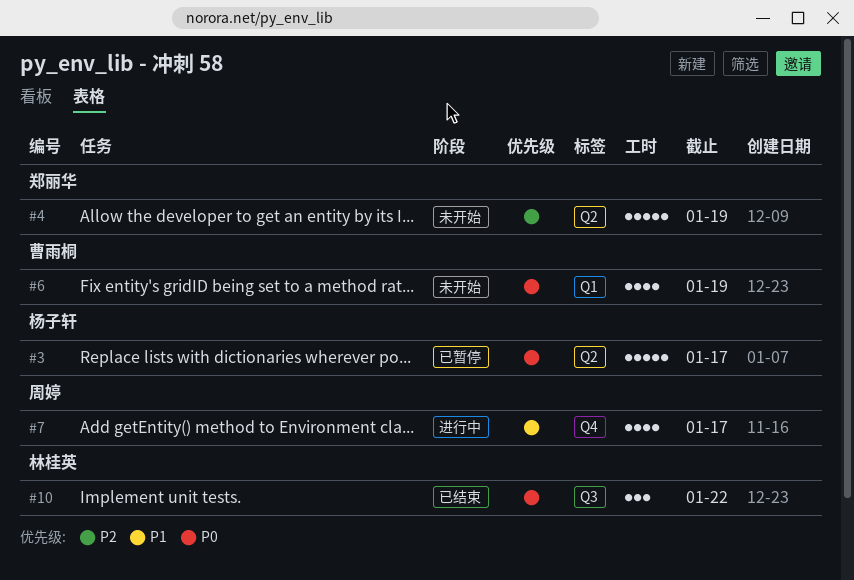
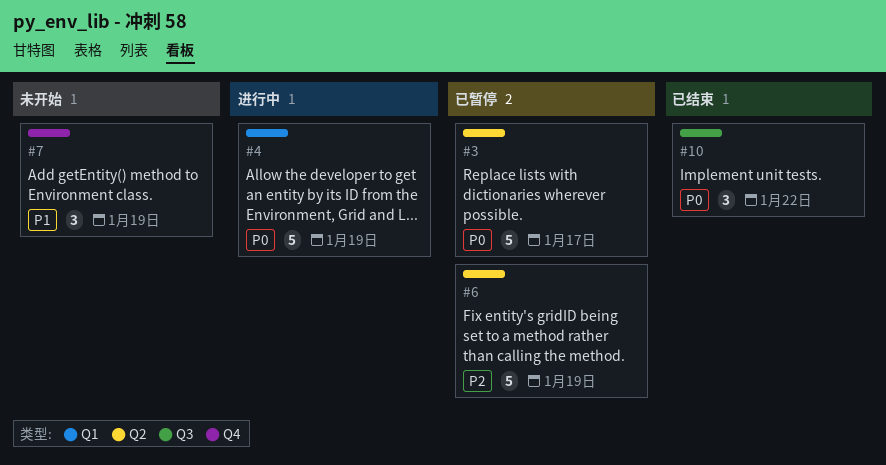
#4, status: 未开始 -> 进行中
#4, priority: P2 -> P0
#4, label: Q2 -> Q1
#6, status: 未开始 -> 已暂停
#6, priority: P0 -> P2
#6, label: Q1 -> Q2
#6, estimate: 4 -> 5
#7, status: 进行中 -> 未开始
#7, estimate: 4 -> 3
#7, due: Jan 17 -> Jan 19

